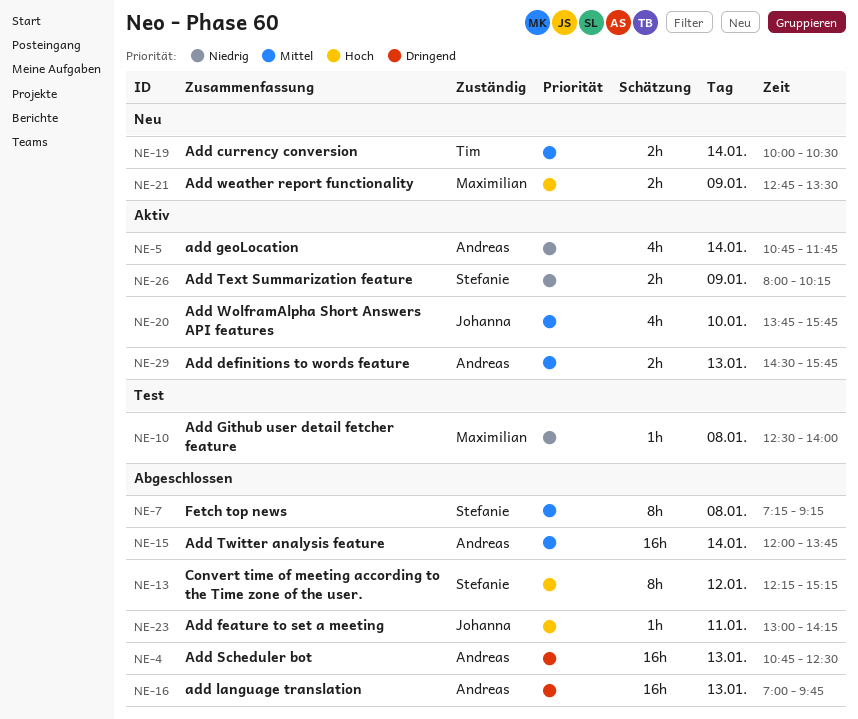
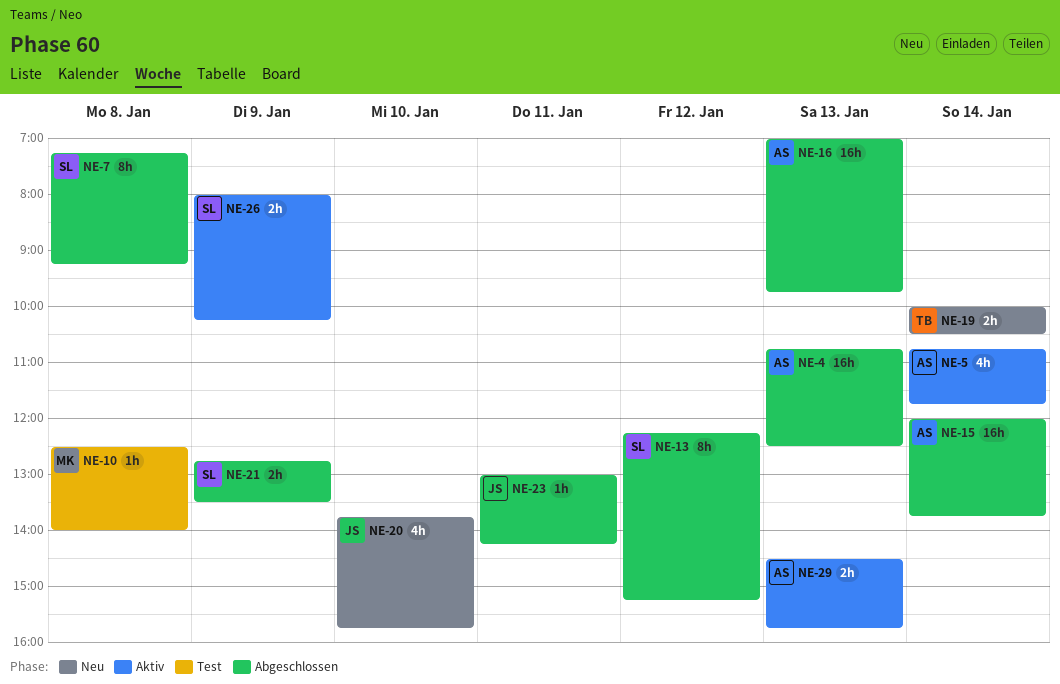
NE-20, status: Aktiv -> Neu
NE-21, status: Neu -> Abgeschlossen
NE-21, owner: Maximilian -> Stefanie

